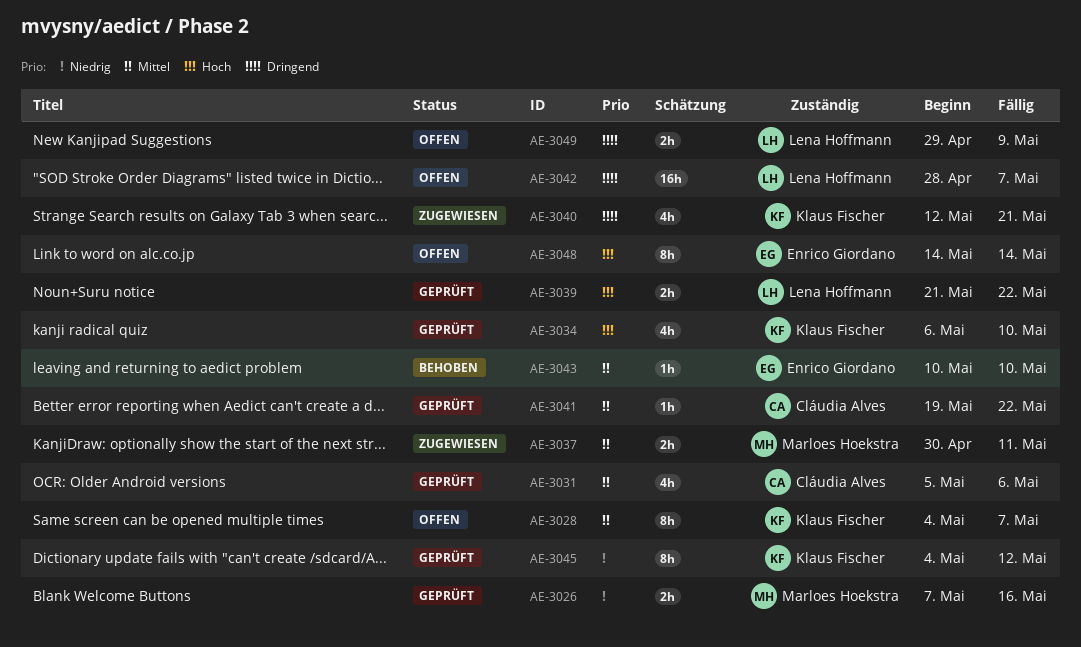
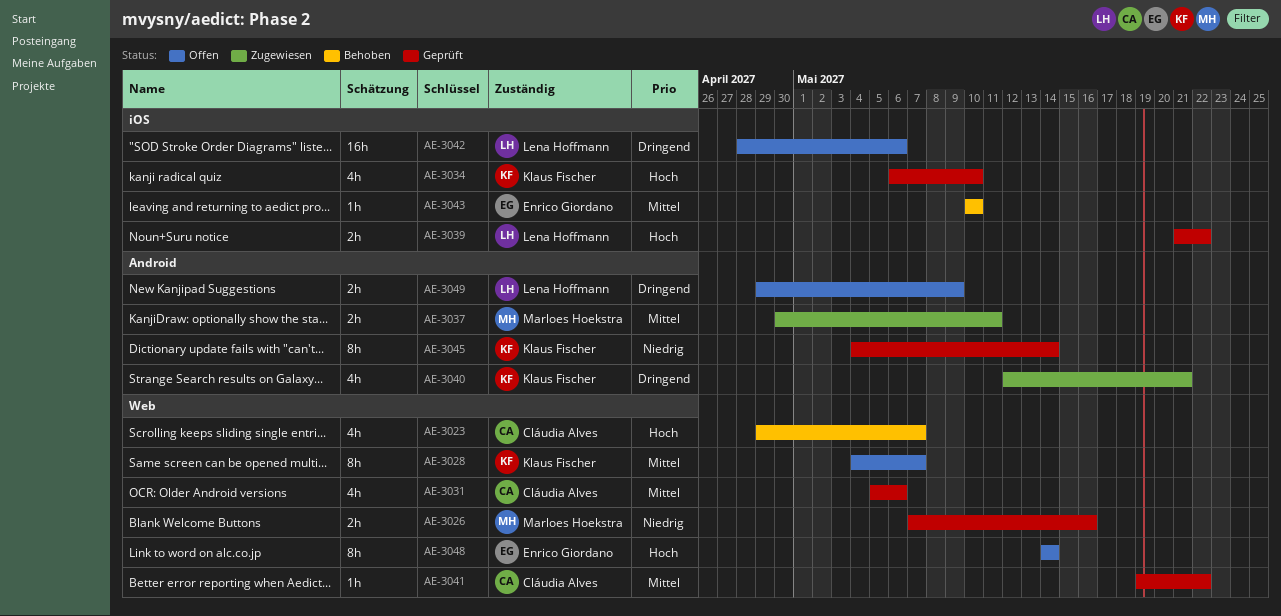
AE-3023: none -> present
AE-3042, due: May 7 -> May 6
AE-3045, due: May 12 -> May 14

